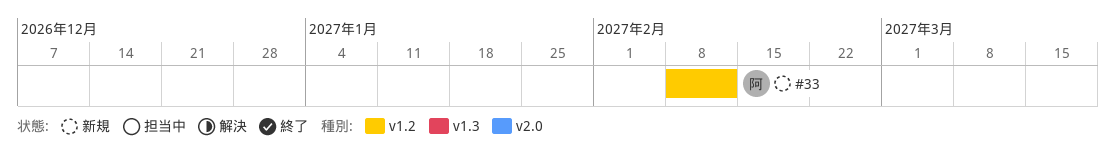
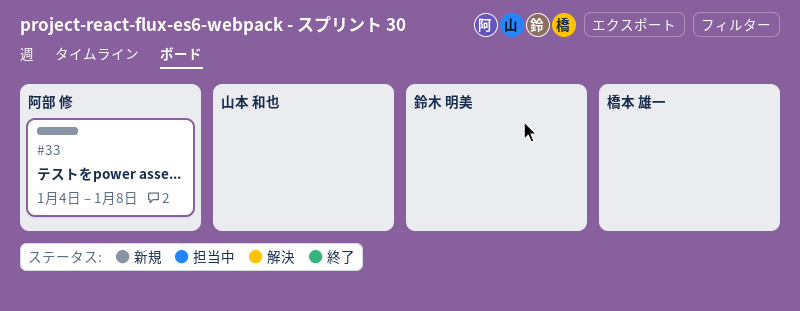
#33, start: Feb 8 -> Jan 4
#33, due: Feb 12 -> Jan 8

